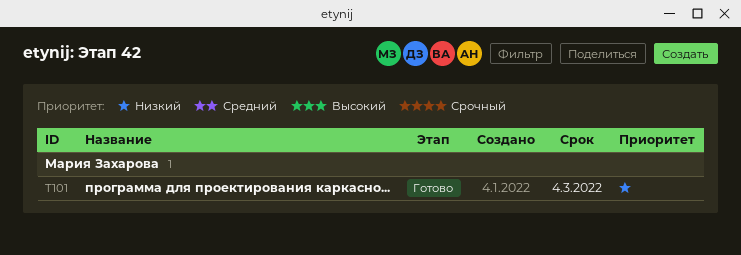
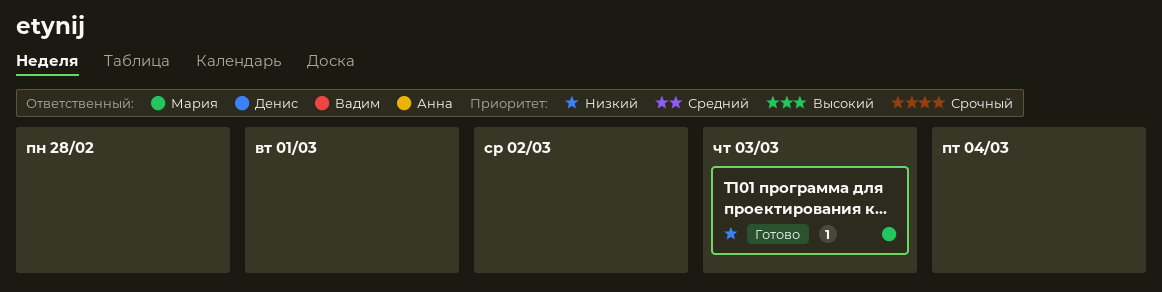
T101, due: Mar 4 -> Mar 3

